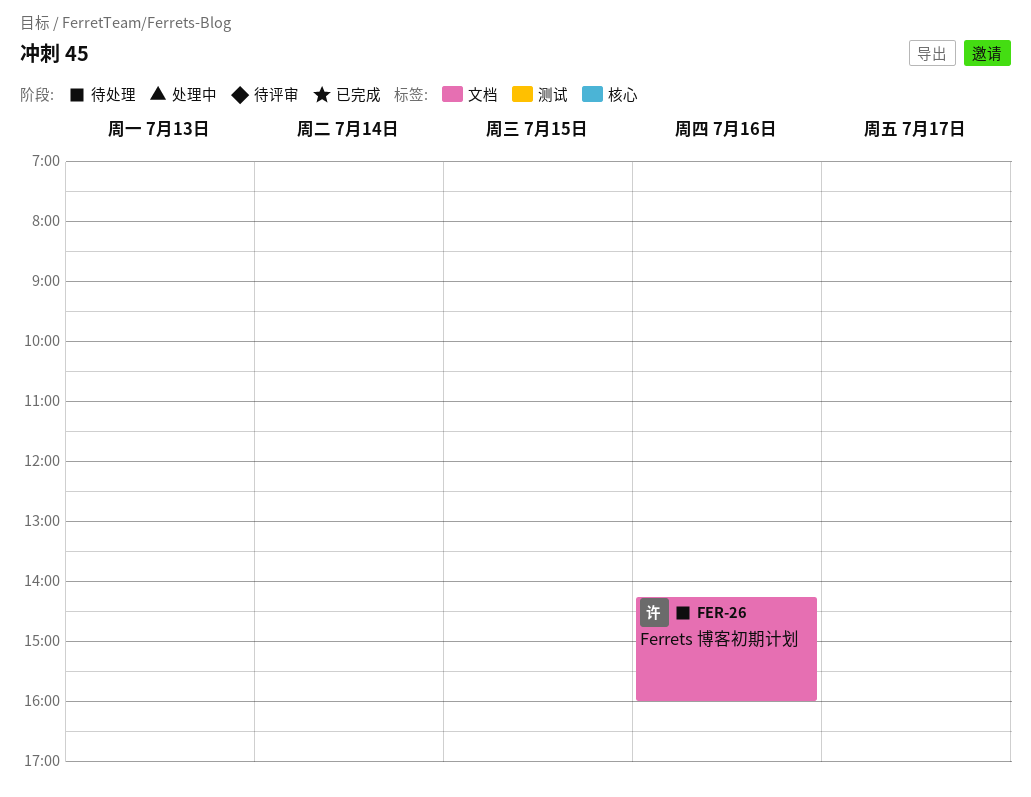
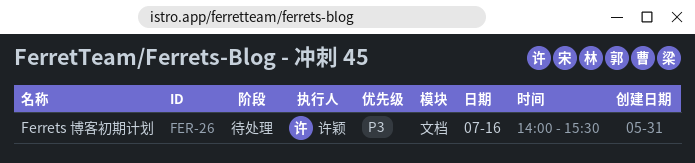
FER-26, begins: 14:15 -> 14:00
FER-26, ends: 16:00 -> 15:30

